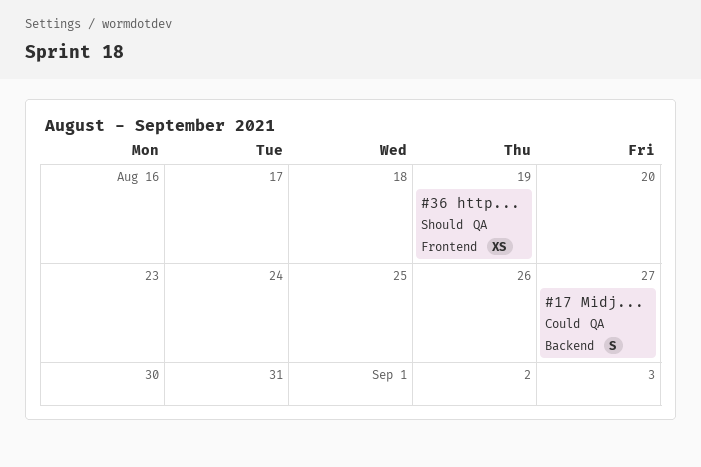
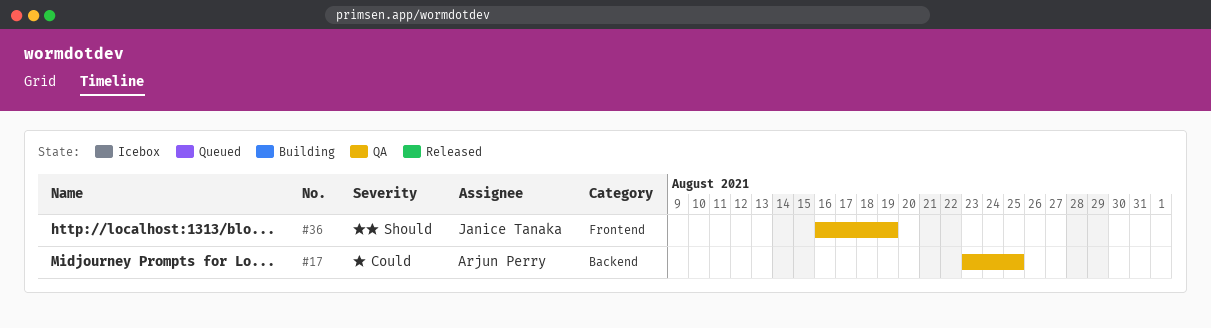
#17, due: Aug 27 -> Aug 25

